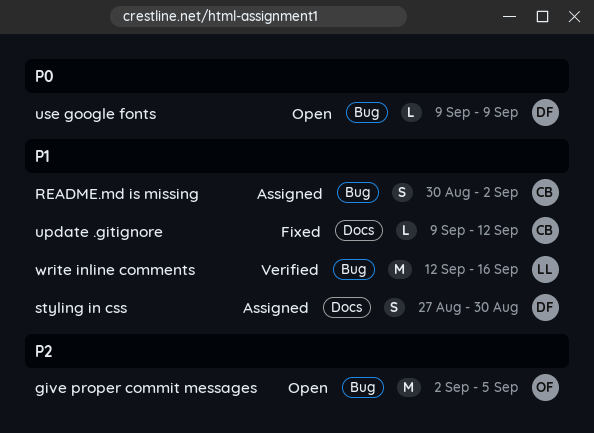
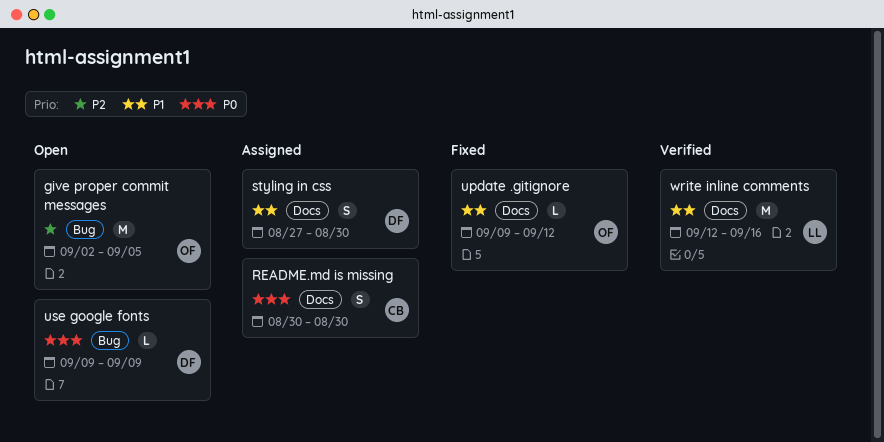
README.md is missing, priority: P1 -> P0
README.md is missing, label: Bug -> Docs
README.md is missing, due: Sep 2 -> Aug 30
update .gitignore, owner: CB -> OF
write inline comments, label: Bug -> Docs

